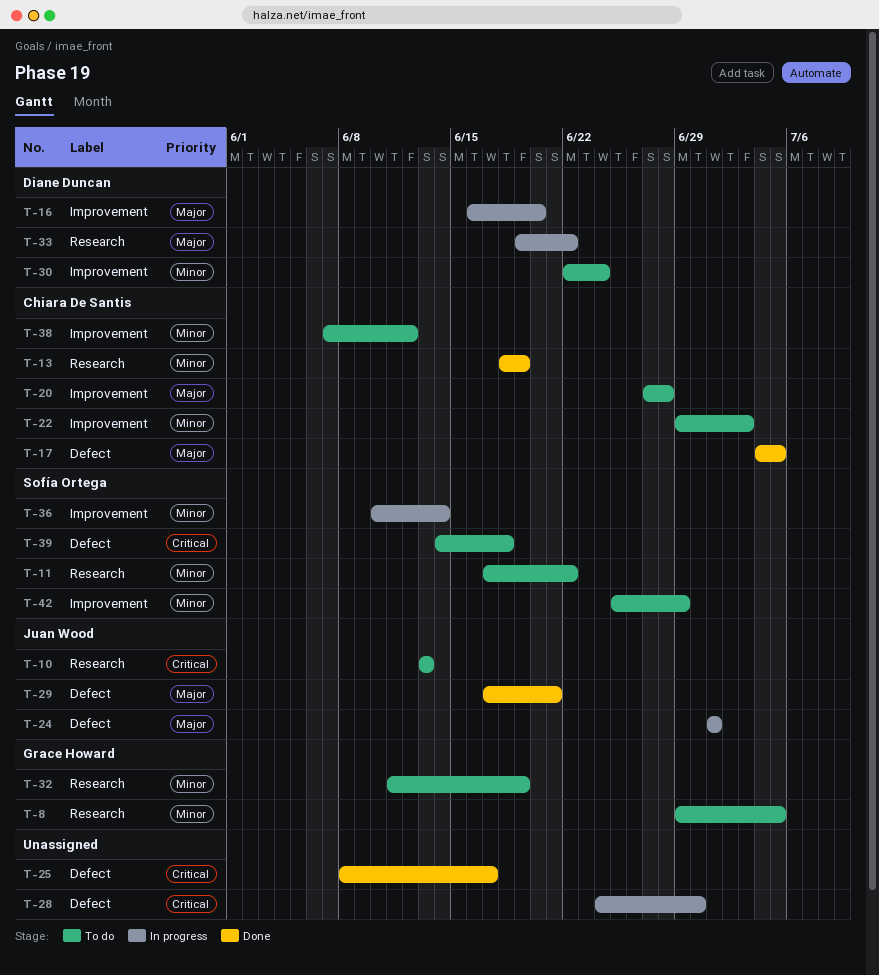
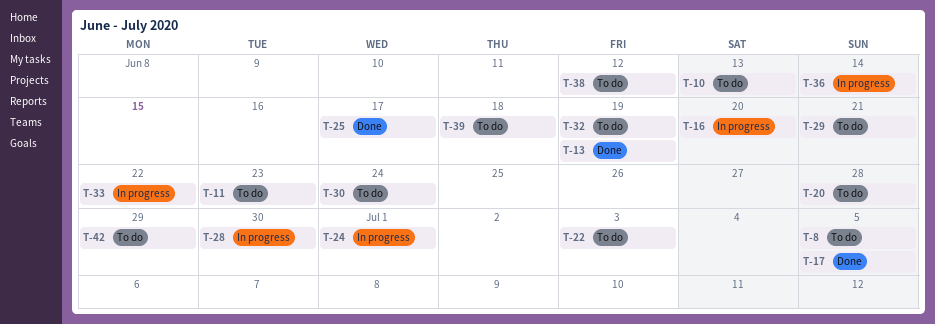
T-11, due: Jun 22 -> Jun 23
T-29, status: Done -> To do

